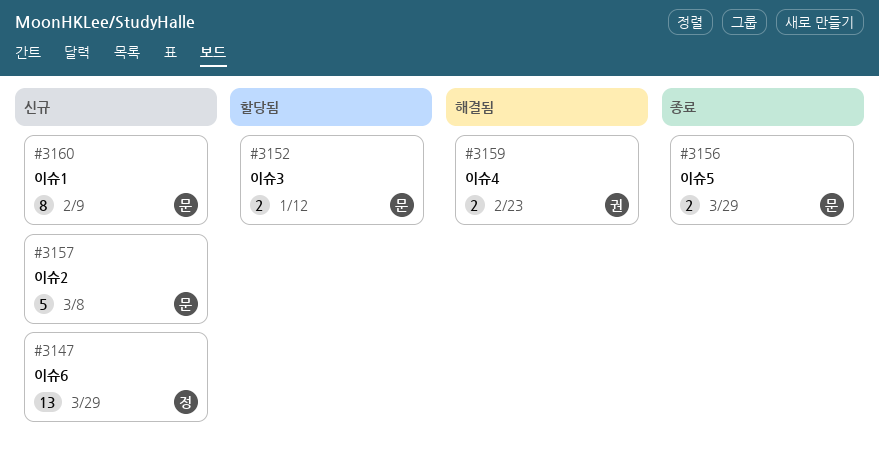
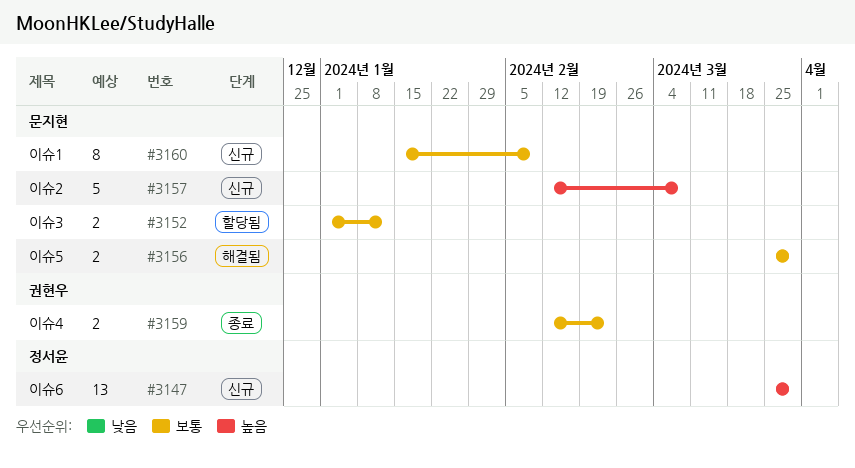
#3156, status: 종료 -> 해결됨
#3159, status: 해결됨 -> 종료

